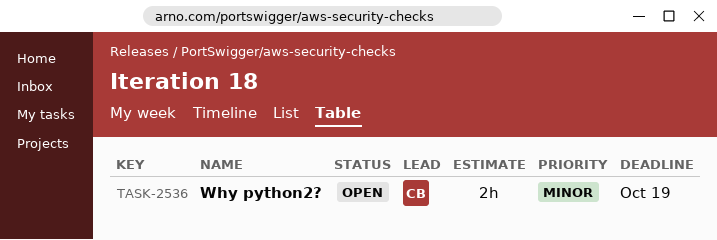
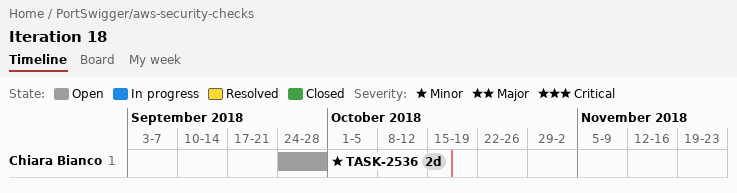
TASK-2536, estimate: 2h -> 2d
TASK-2536, due: Oct 19 -> Sep 28

